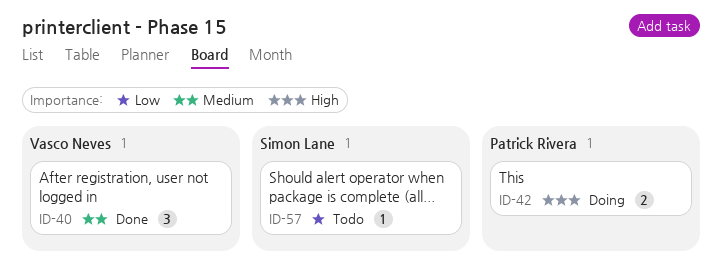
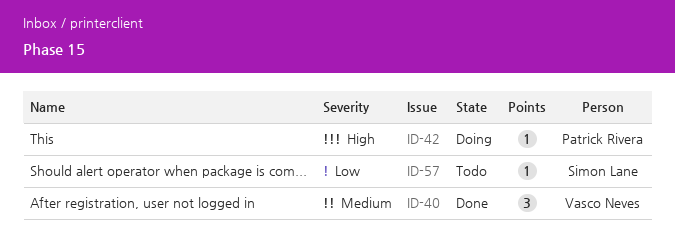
ID-42, estimate: 2 -> 1

